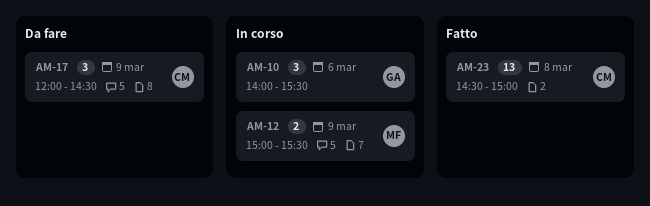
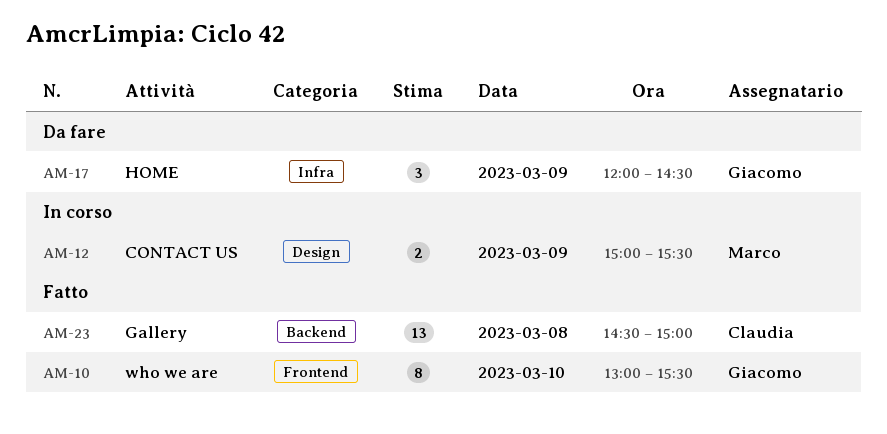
AM-10, status: In corso -> Fatto
AM-10, estimate: 3 -> 8
AM-10, day: Mar 6 -> Mar 10
AM-10, begins: 14:00 -> 13:00
AM-17, owner: Claudia -> Giacomo

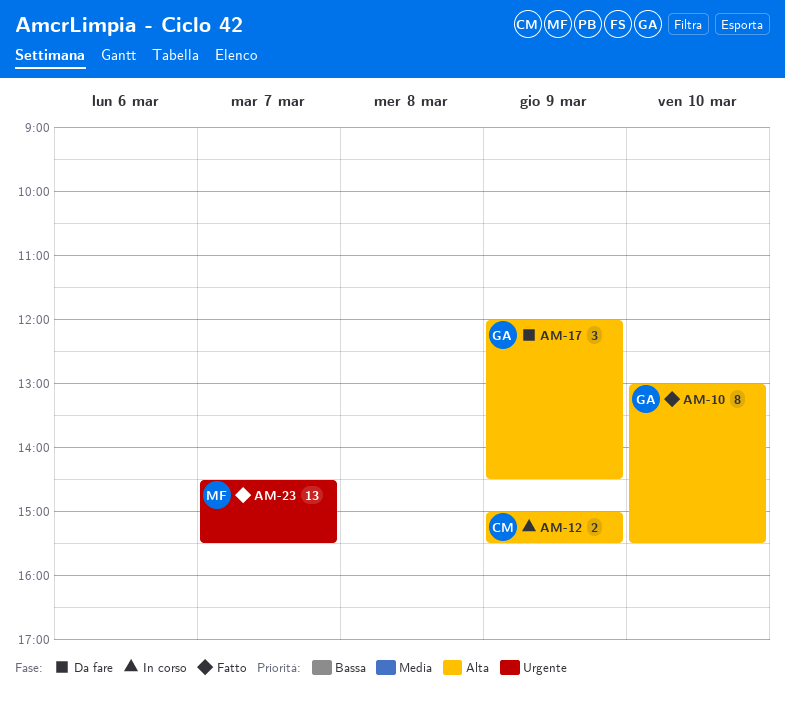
AM-12, owner: Marco -> Claudia
AM-23, owner: Claudia -> Marco
AM-23, day: Mar 8 -> Mar 7
AM-23, ends: 15:00 -> 15:30

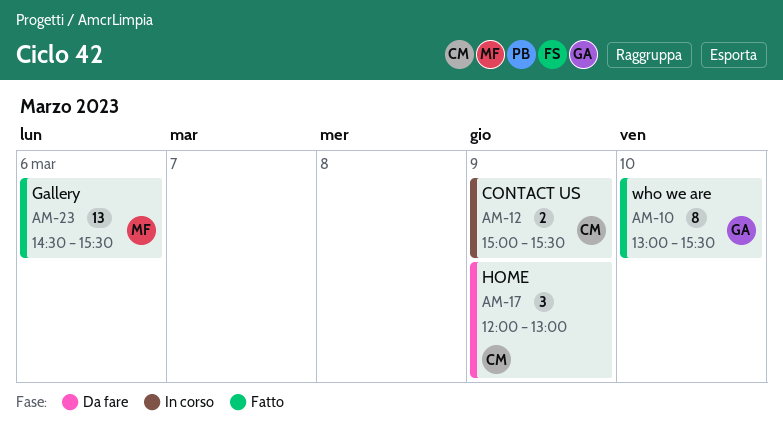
AM-17, owner: GA -> CM
AM-17, ends: 14:30 -> 13:00
AM-23, day: Mar 7 -> Mar 6

